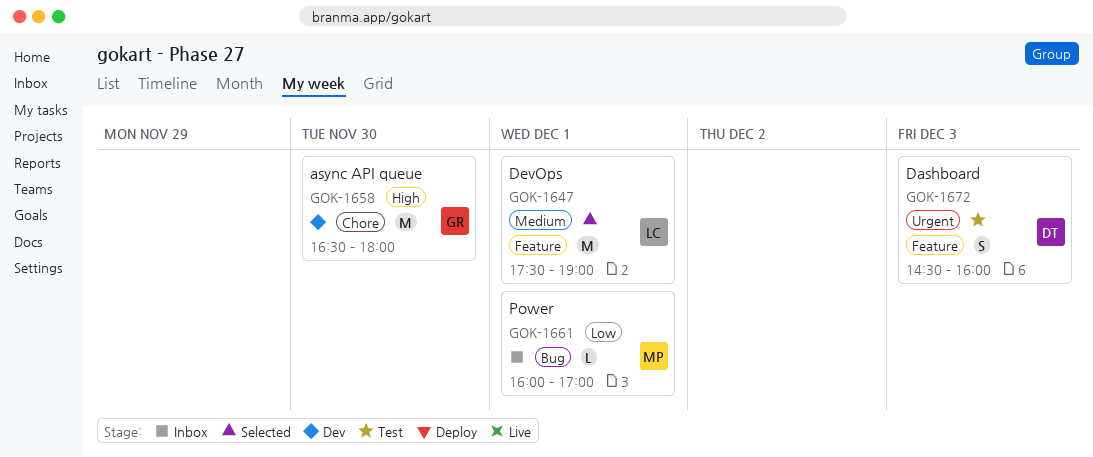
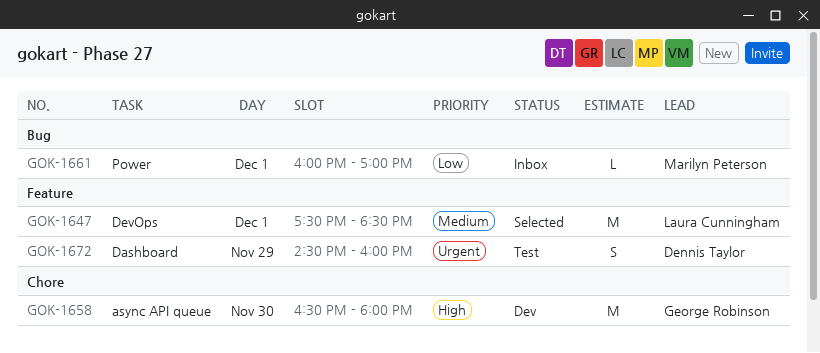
GOK-1647, ends: 19:00 -> 18:30
GOK-1672, day: Dec 3 -> Nov 29

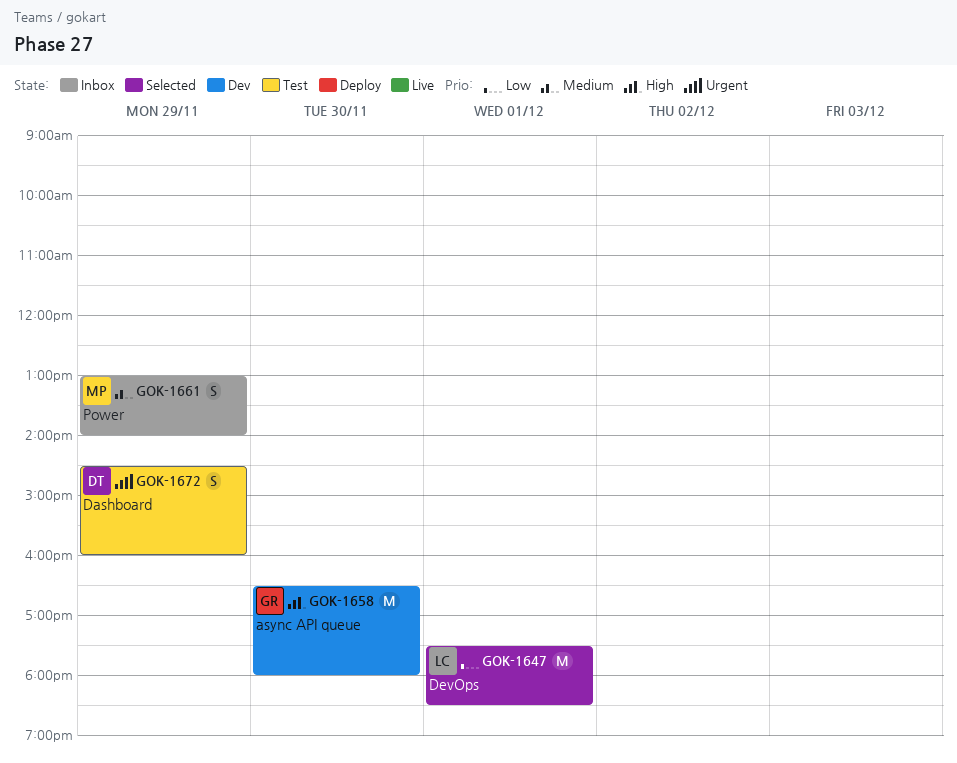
GOK-1647, priority: Medium -> Low
GOK-1661, priority: Low -> Medium
GOK-1661, estimate: L -> S
GOK-1661, day: Dec 1 -> Nov 29
GOK-1661, begins: 16:00 -> 13:00
GOK-1661, ends: 17:00 -> 14:00

